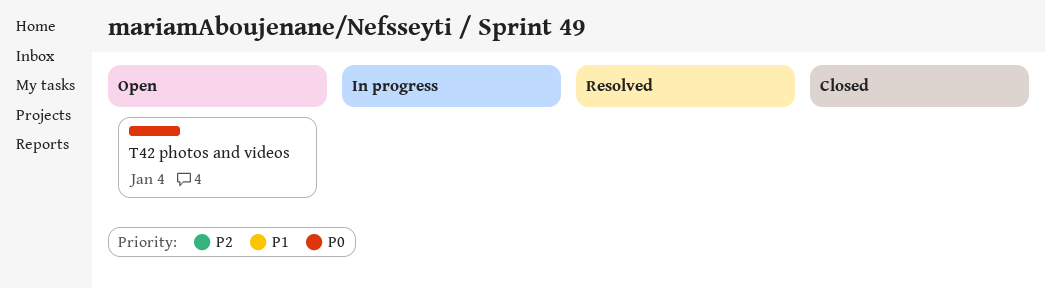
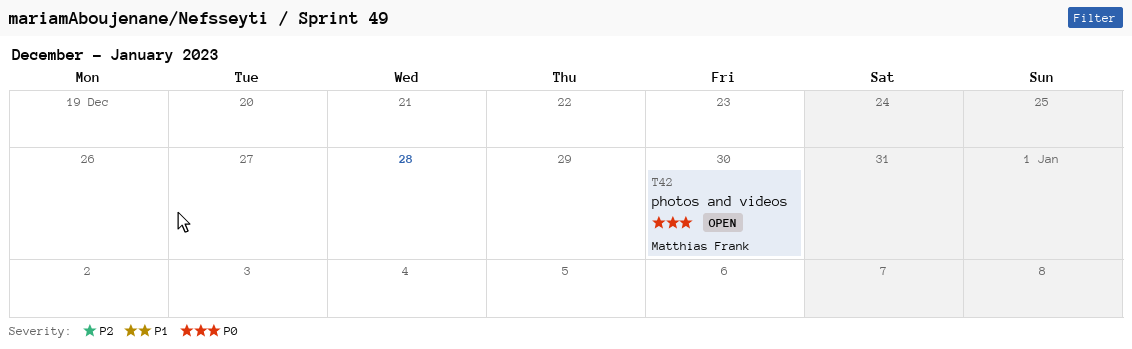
T42, due: Jan 4 -> Dec 30

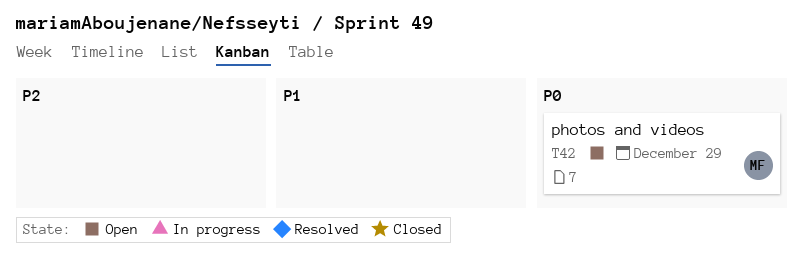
T42, due: Dec 30 -> Dec 29

